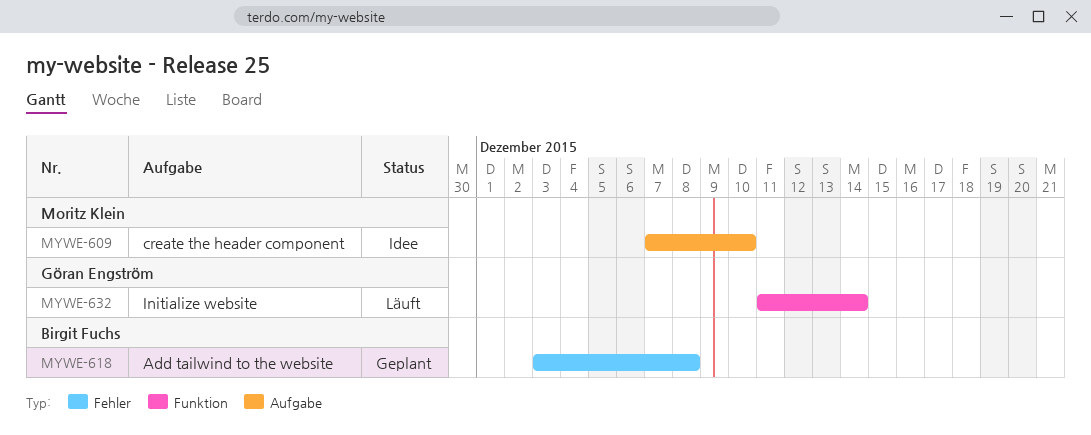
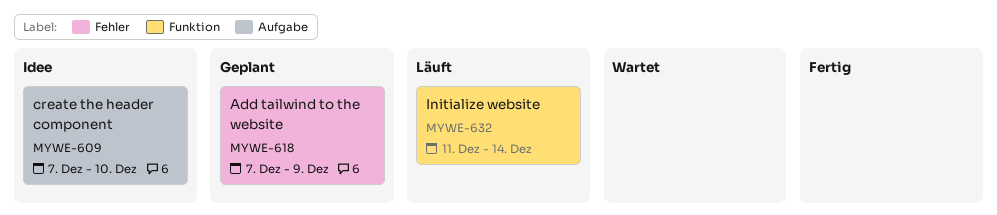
MYWE-618, start: Dec 3 -> Dec 7
MYWE-618, due: Dec 8 -> Dec 9

